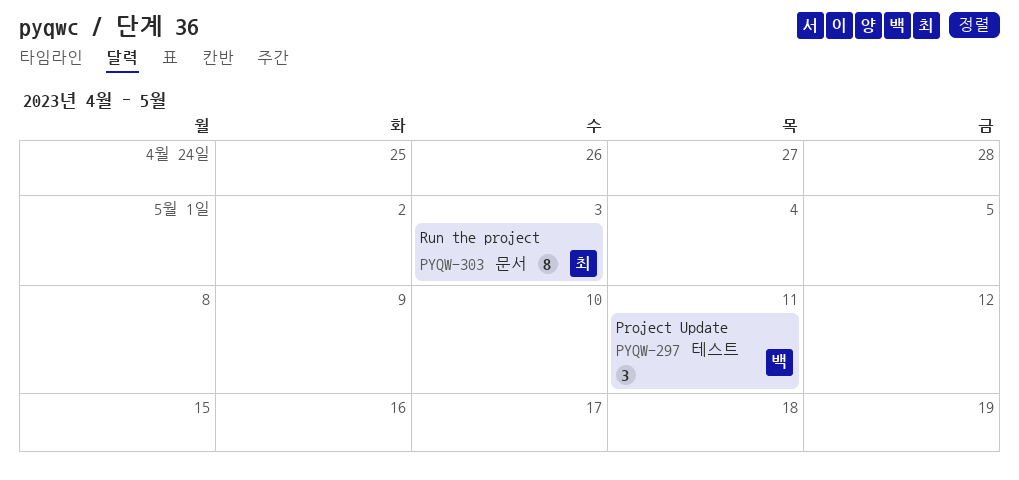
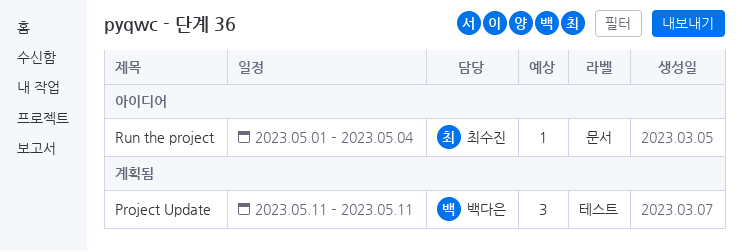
Run the project, estimate: 8 -> 1
Run the project, due: May 3 -> May 4

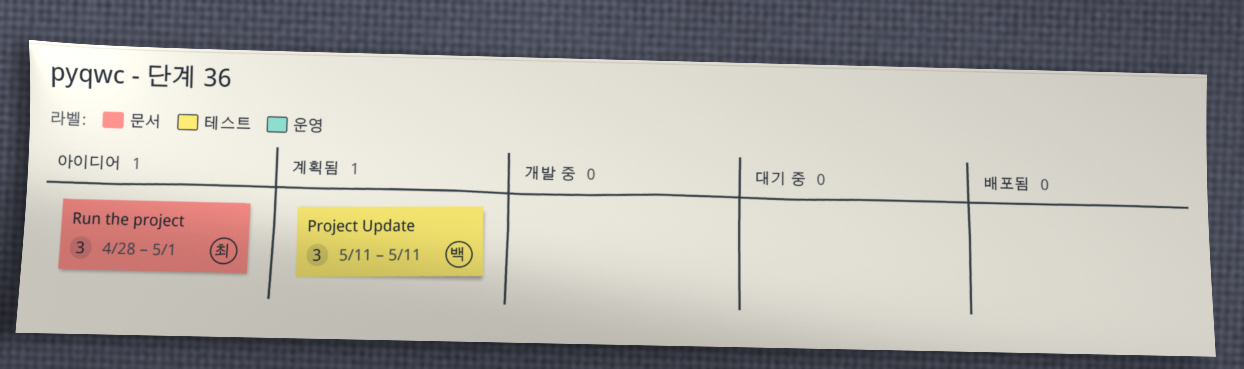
Run the project, estimate: 1 -> 3
Run the project, start: May 1 -> Apr 28
Run the project, due: May 4 -> May 1

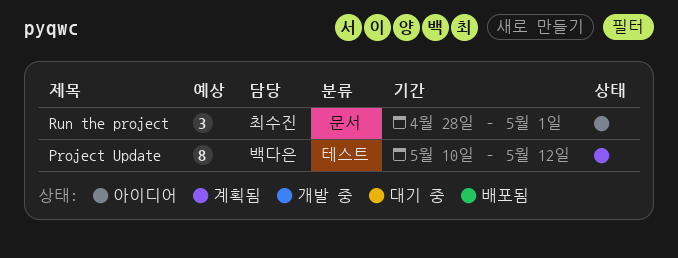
Project Update, estimate: 3 -> 8
Project Update, start: May 11 -> May 10
Project Update, due: May 11 -> May 12

